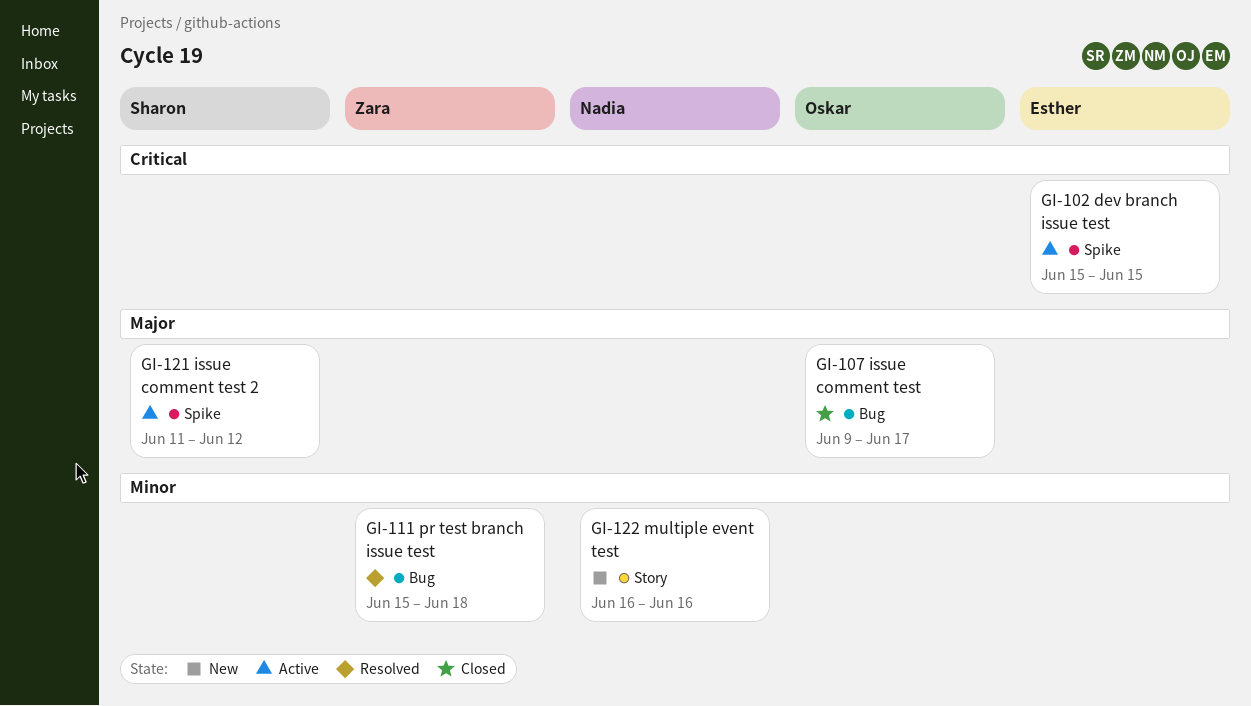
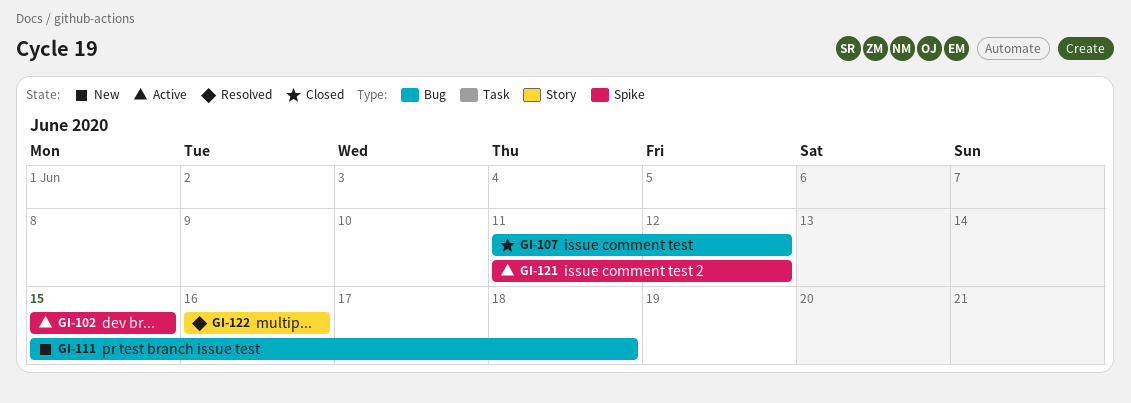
GI-107, start: Jun 9 -> Jun 11
GI-107, due: Jun 17 -> Jun 12
GI-111, status: Resolved -> New
GI-122, status: New -> Resolved

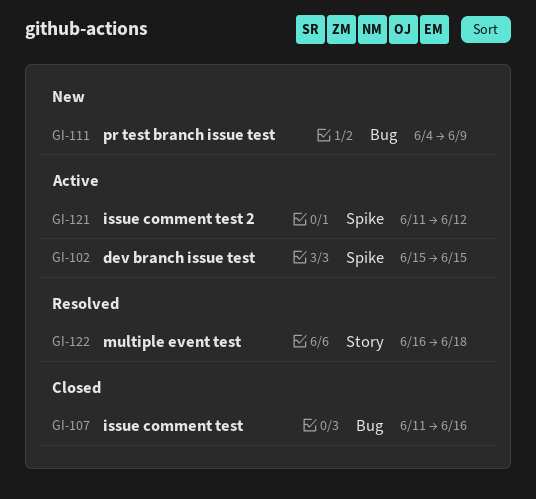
GI-107, due: Jun 12 -> Jun 16
GI-111, start: Jun 15 -> Jun 4
GI-111, due: Jun 18 -> Jun 9
GI-122, due: Jun 16 -> Jun 18

